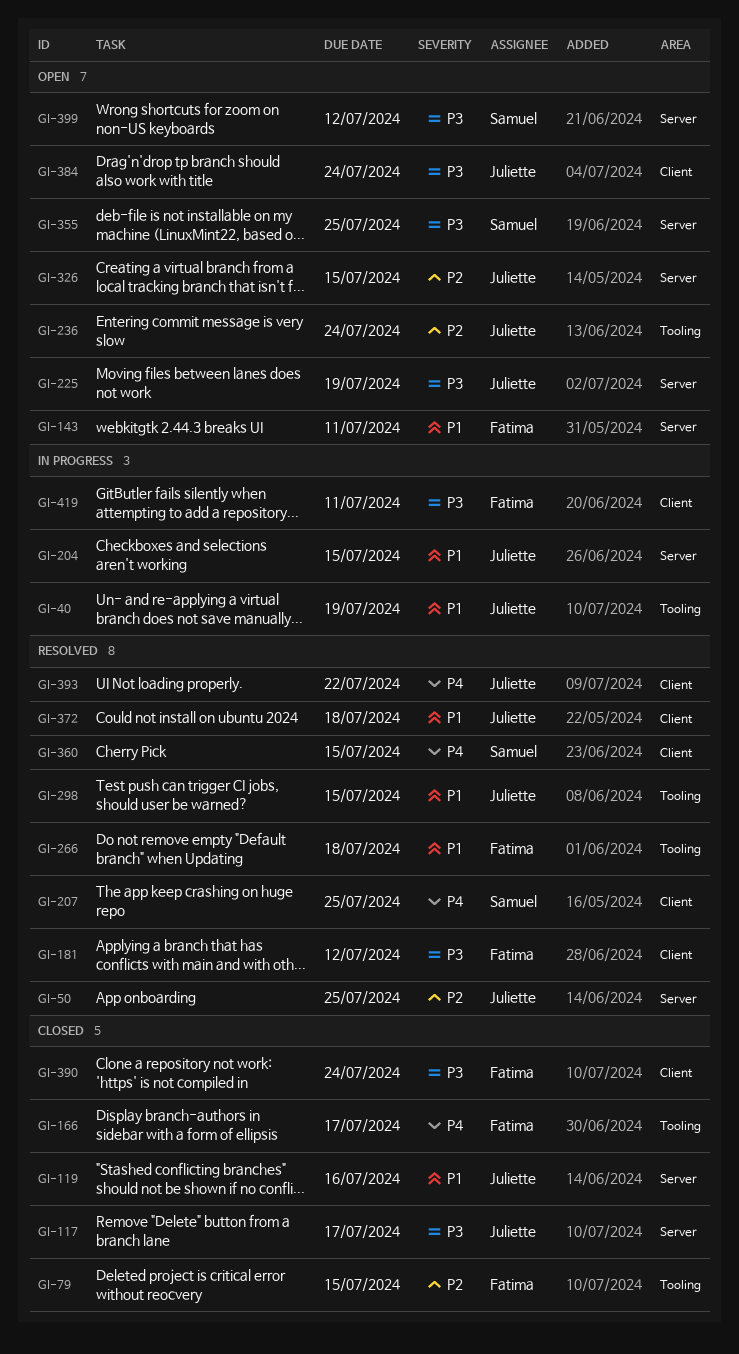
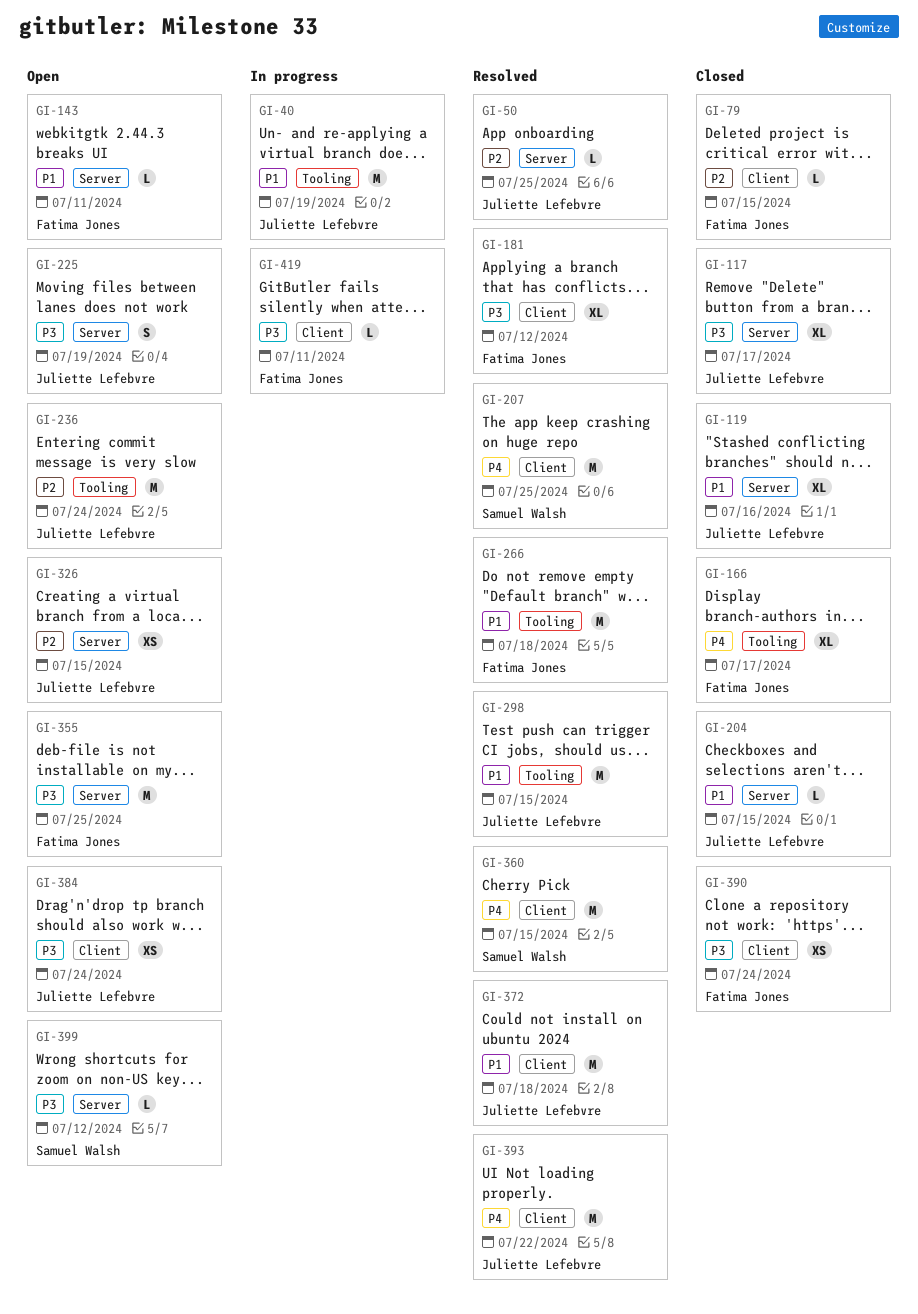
GI-79, label: Tooling -> Client
GI-204, status: In progress -> Closed
GI-355, owner: Samuel Walsh -> Fatima Jones

